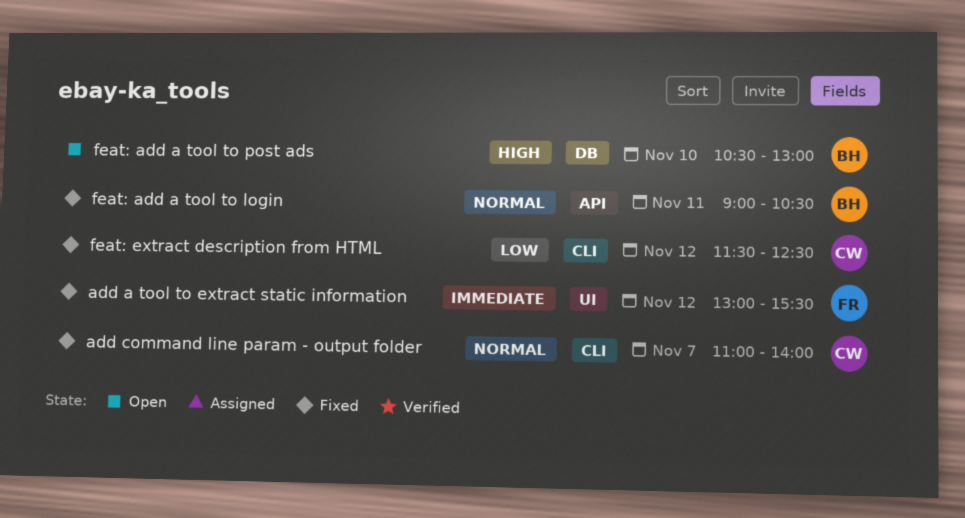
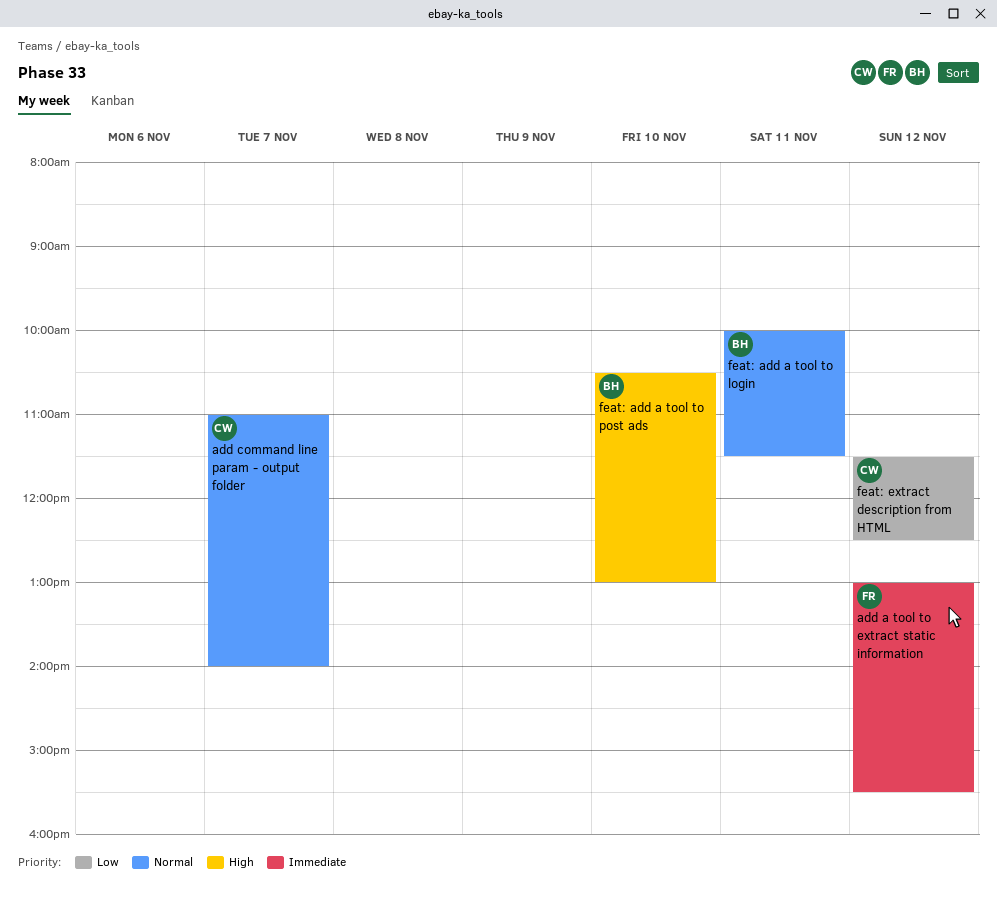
feat: add a tool to login, begins: 09:00 -> 10:00
feat: add a tool to login, ends: 10:30 -> 11:30

